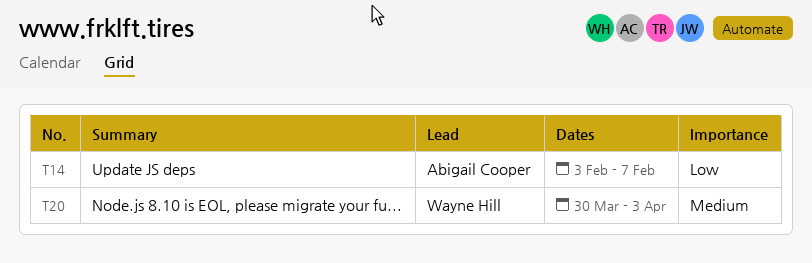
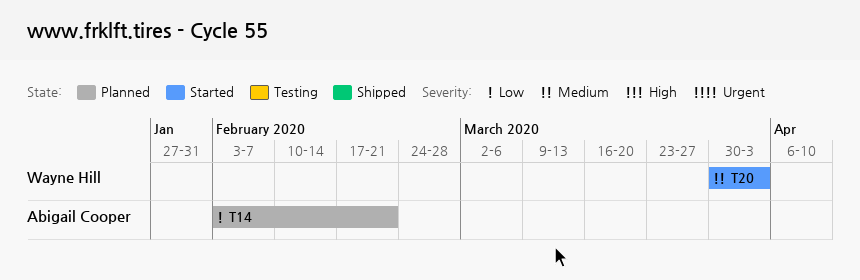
T14, due: Feb 7 -> Feb 21

